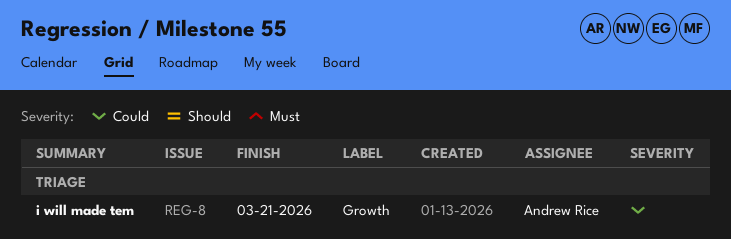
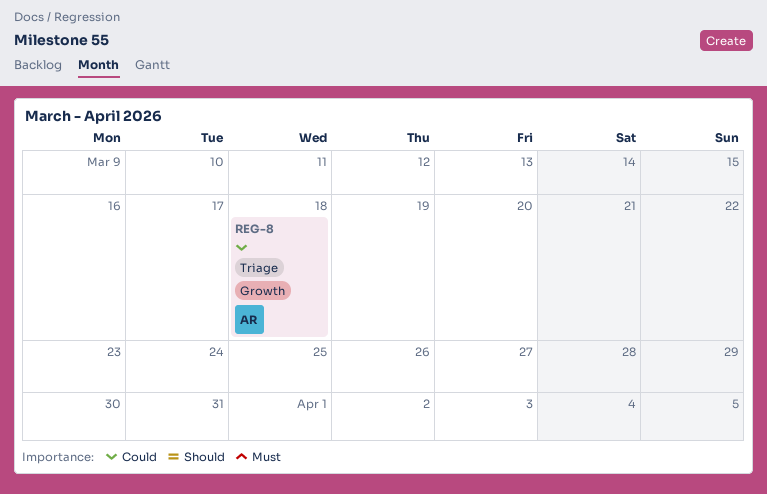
REG-8, due: Mar 21 -> Mar 18

